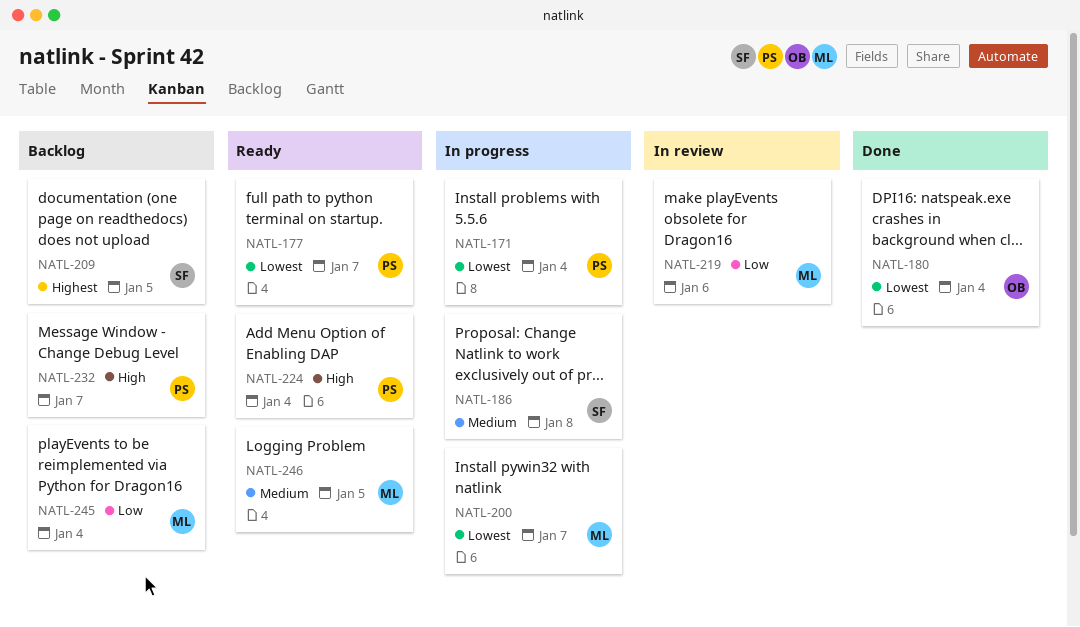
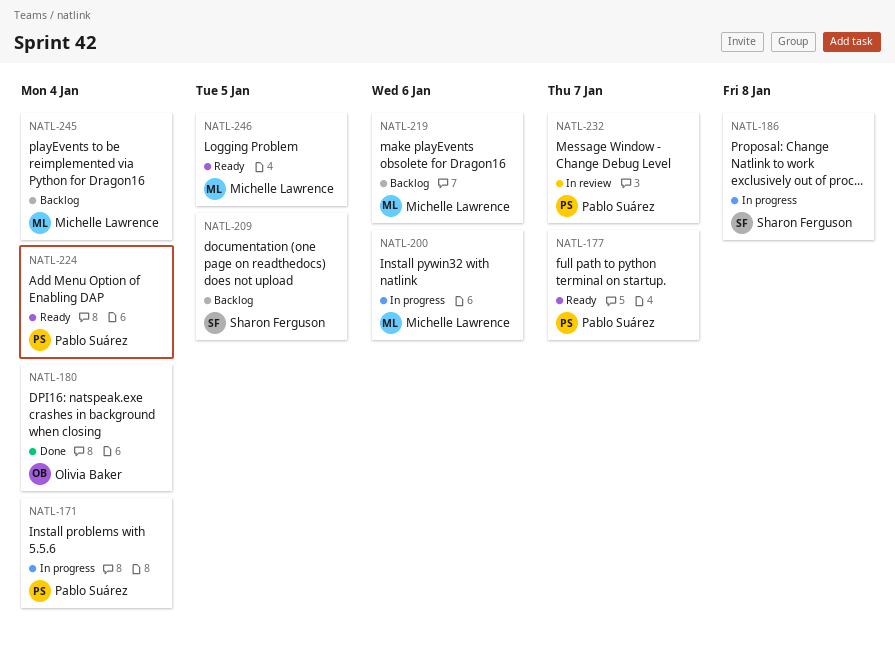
NATL-200, due: Jan 7 -> Jan 6
NATL-219, status: In review -> Backlog
NATL-232, status: Backlog -> In review

